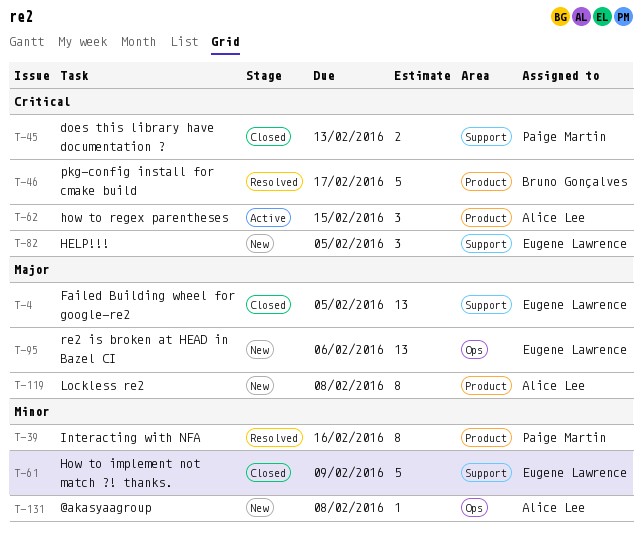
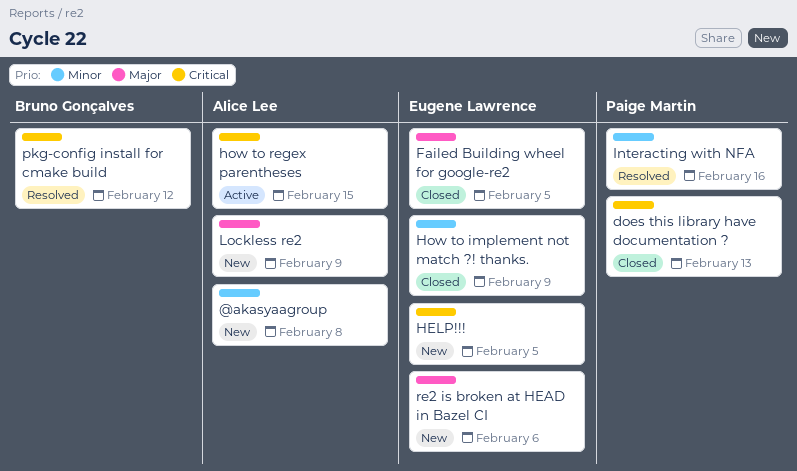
Lockless re2, due: Feb 8 -> Feb 9
pkg-config install for cmake build, due: Feb 17 -> Feb 12

